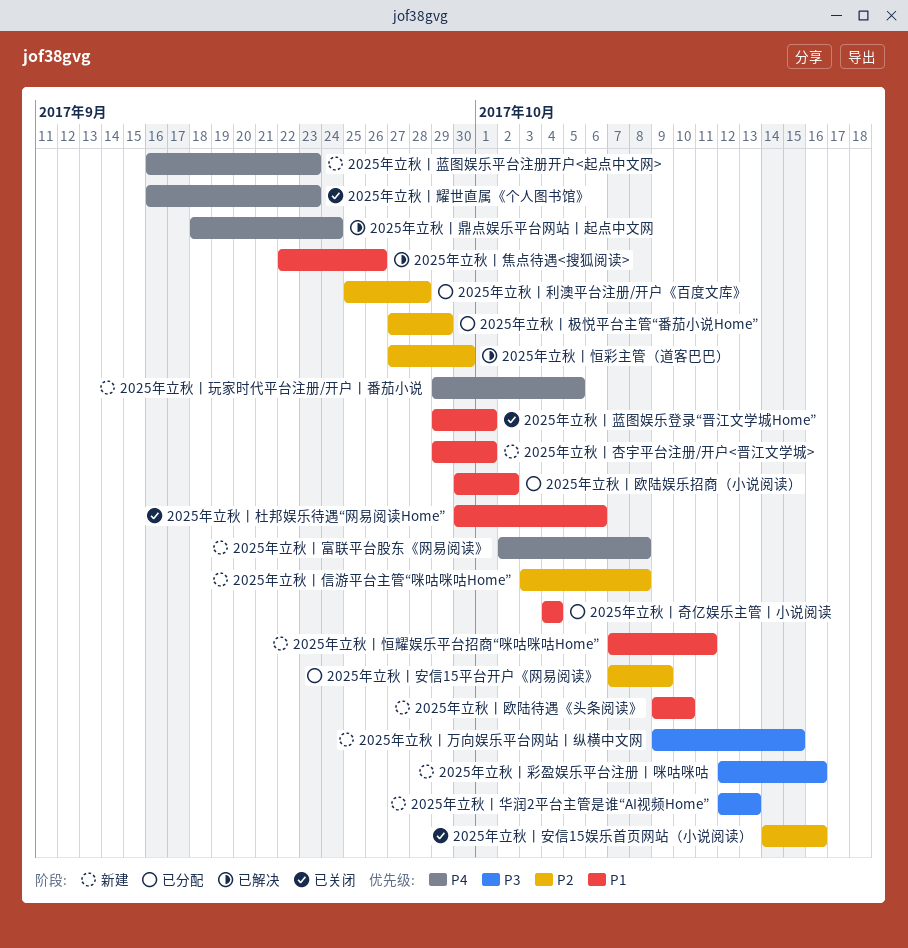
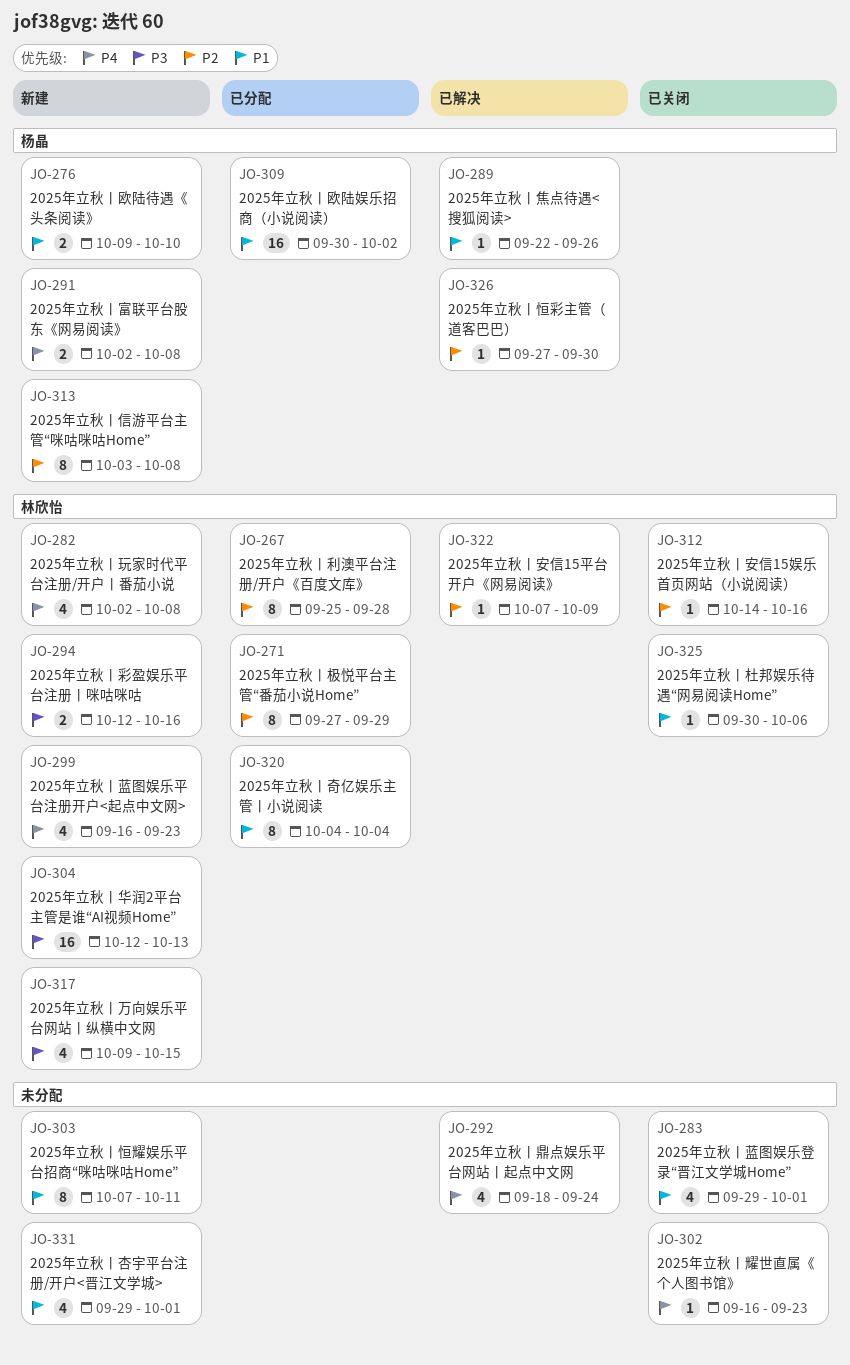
2025年立秋丨安信15平台开户《网易阅读》, status: 已分配 -> 已解决
2025年立秋丨玩家时代平台注册/开户丨番茄小说, start: Sep 29 -> Oct 2
2025年立秋丨玩家时代平台注册/开户丨番茄小说, due: Oct 5 -> Oct 8

